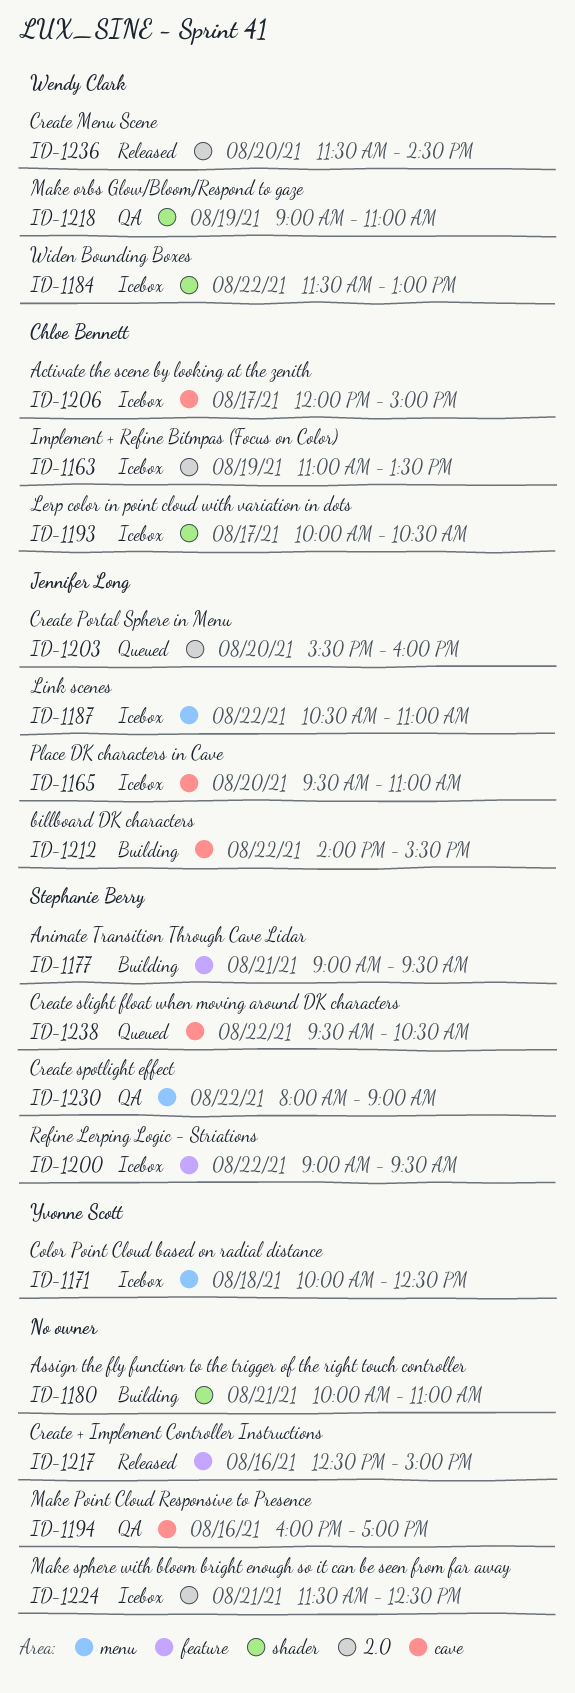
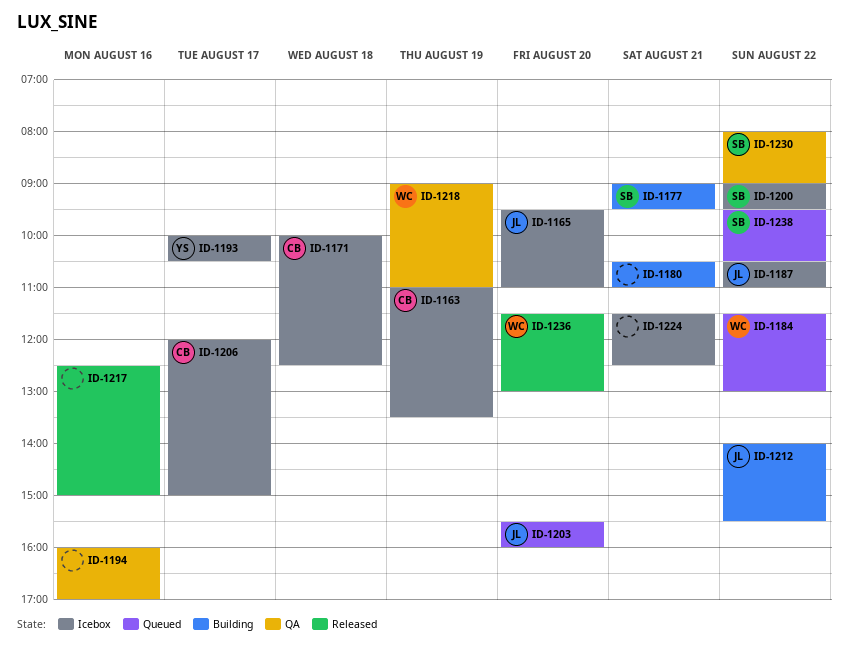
ID-1171, owner: Yvonne Scott -> Chloe Bennett
ID-1180, begins: 10:00 -> 10:30
ID-1184, status: Icebox -> Queued
ID-1193, owner: Chloe Bennett -> Yvonne Scott
ID-1236, ends: 14:30 -> 13:00

